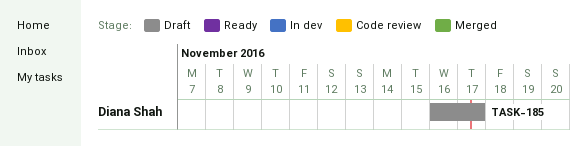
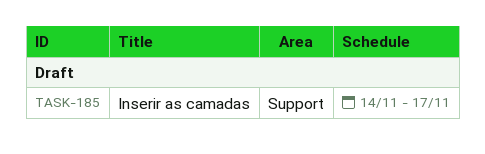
TASK-185, start: Nov 16 -> Nov 14

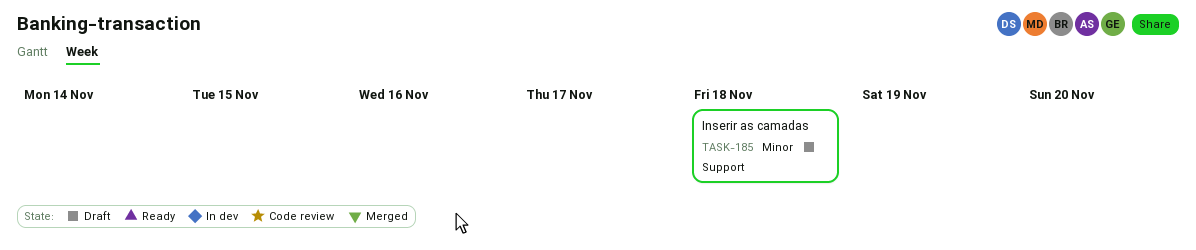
TASK-185, due: Nov 17 -> Nov 18

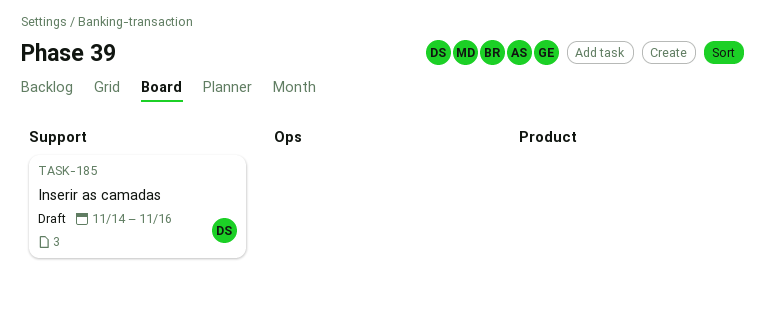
TASK-185, due: Nov 18 -> Nov 16

